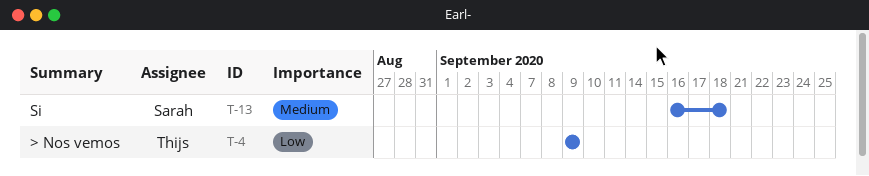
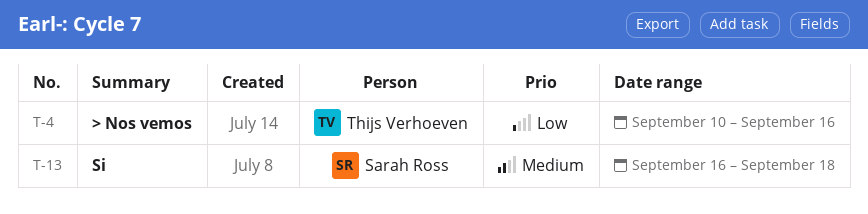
T-4, start: Sep 9 -> Sep 10
T-4, due: Sep 9 -> Sep 16

